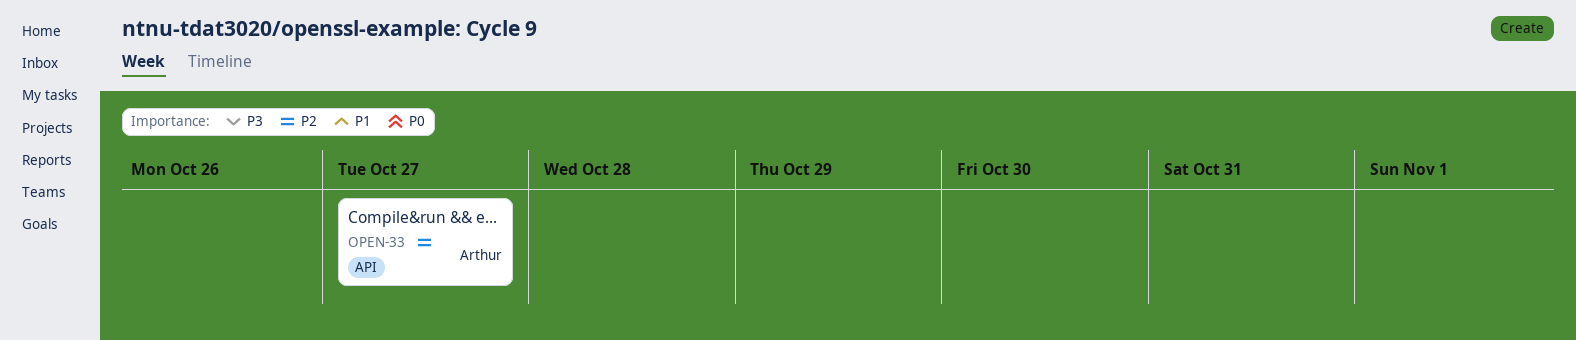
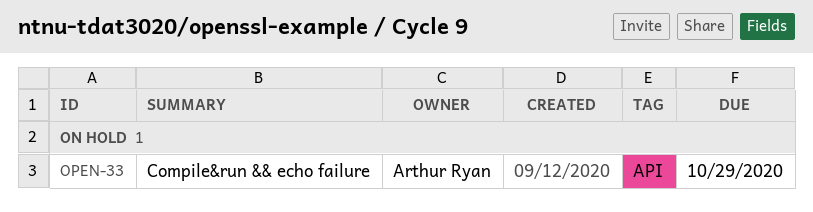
OPEN-33, due: Oct 27 -> Oct 29

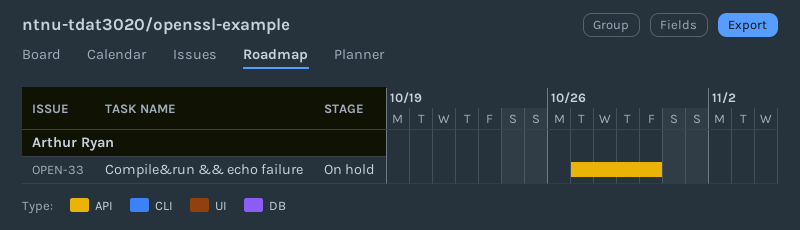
OPEN-33, due: Oct 29 -> Oct 30

